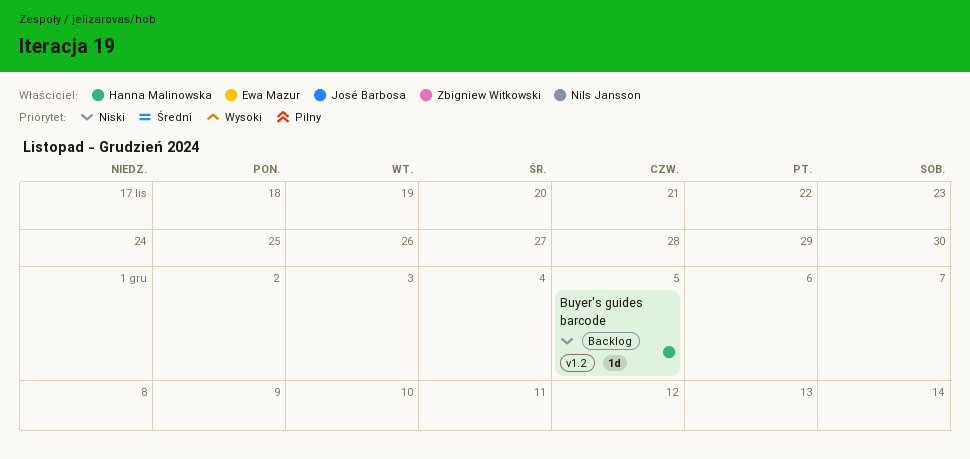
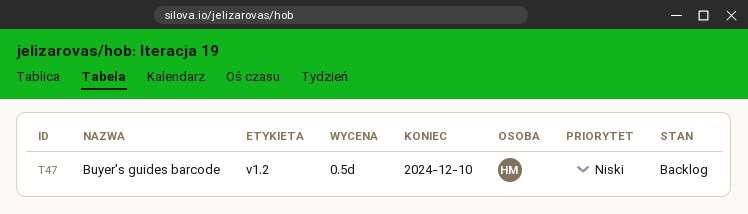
Buyer's guides barcode, estimate: 1d -> 0.5d
Buyer's guides barcode, due: Dec 5 -> Dec 10

